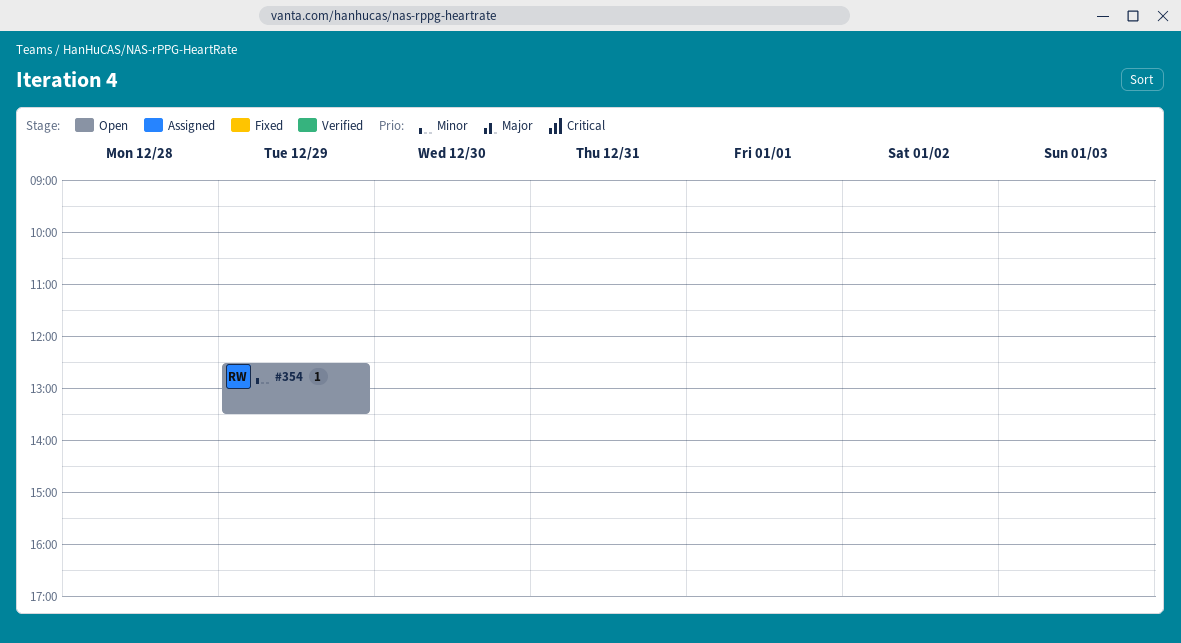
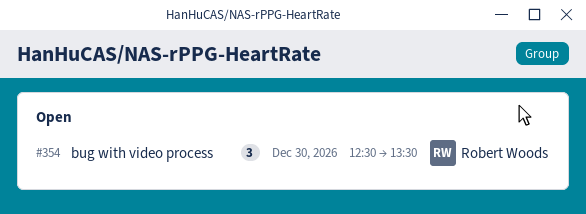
#354, estimate: 1 -> 3
#354, day: Dec 29 -> Dec 30

